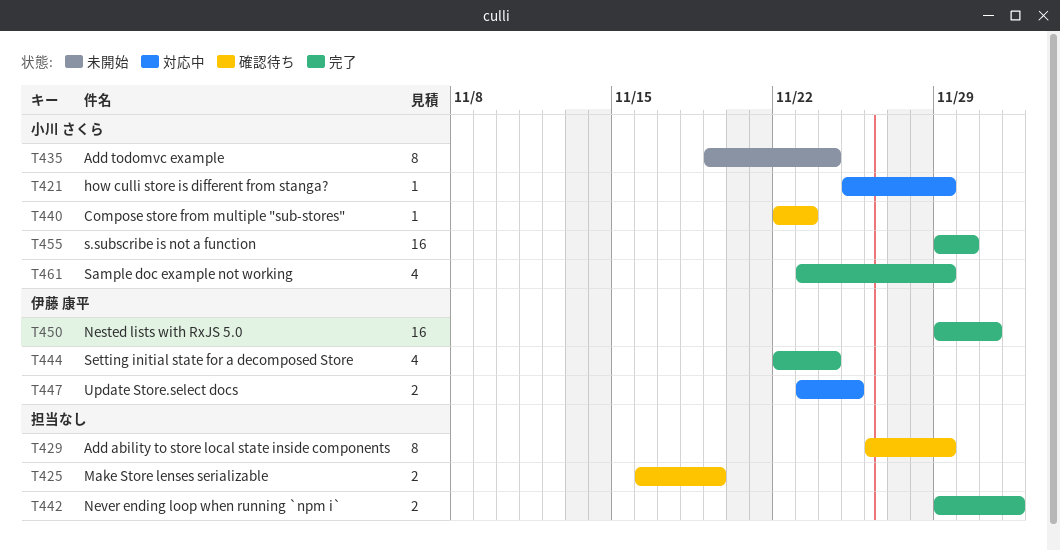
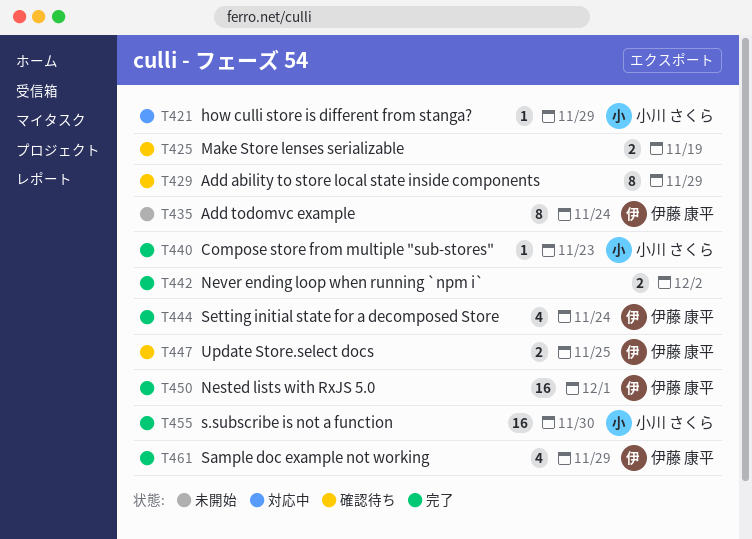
T435, owner: 小川 さくら -> 伊藤 康平
T440, status: 確認待ち -> 完了
T447, status: 対応中 -> 確認待ち
T461, owner: 小川 さくら -> 伊藤 康平

